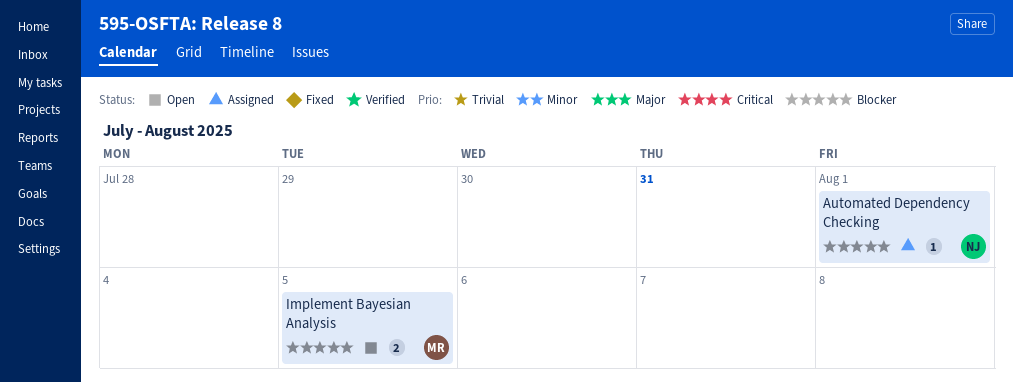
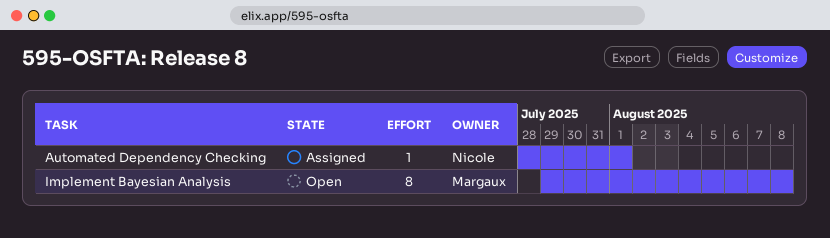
Implement Bayesian Analysis, estimate: 2 -> 8
Implement Bayesian Analysis, due: Aug 5 -> Aug 8

